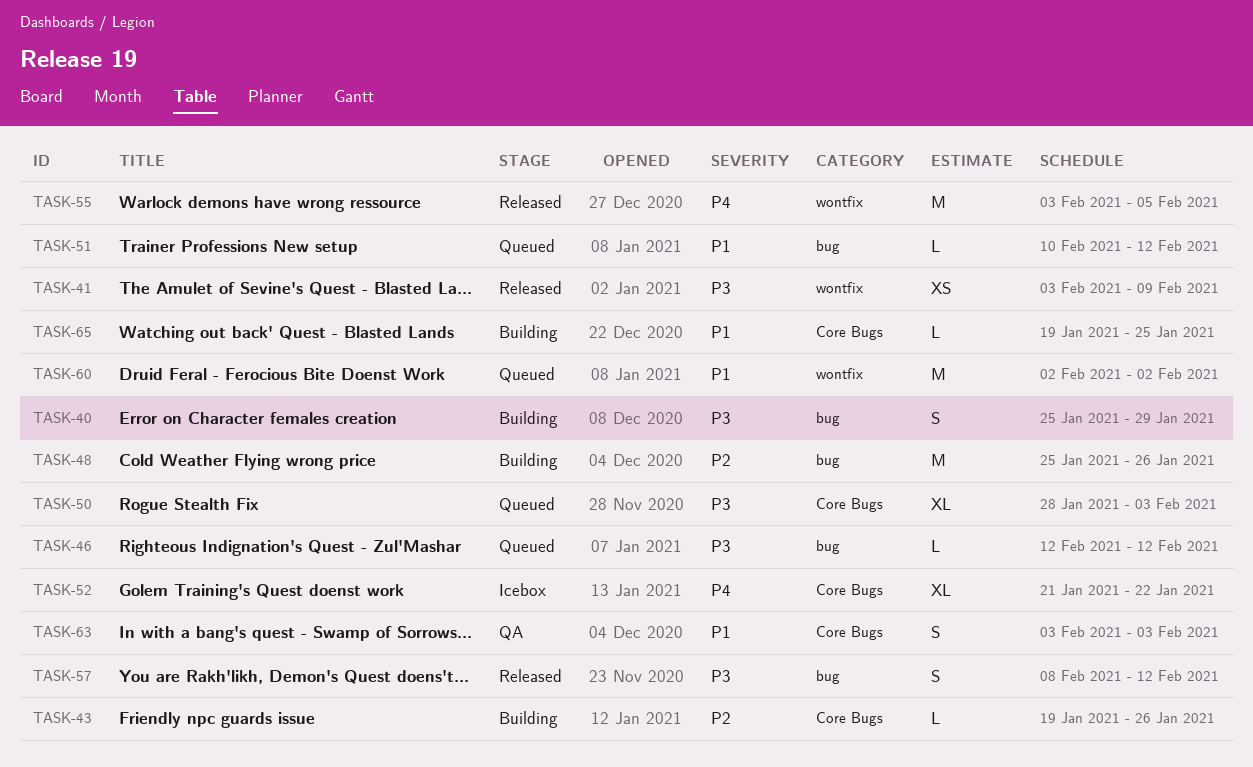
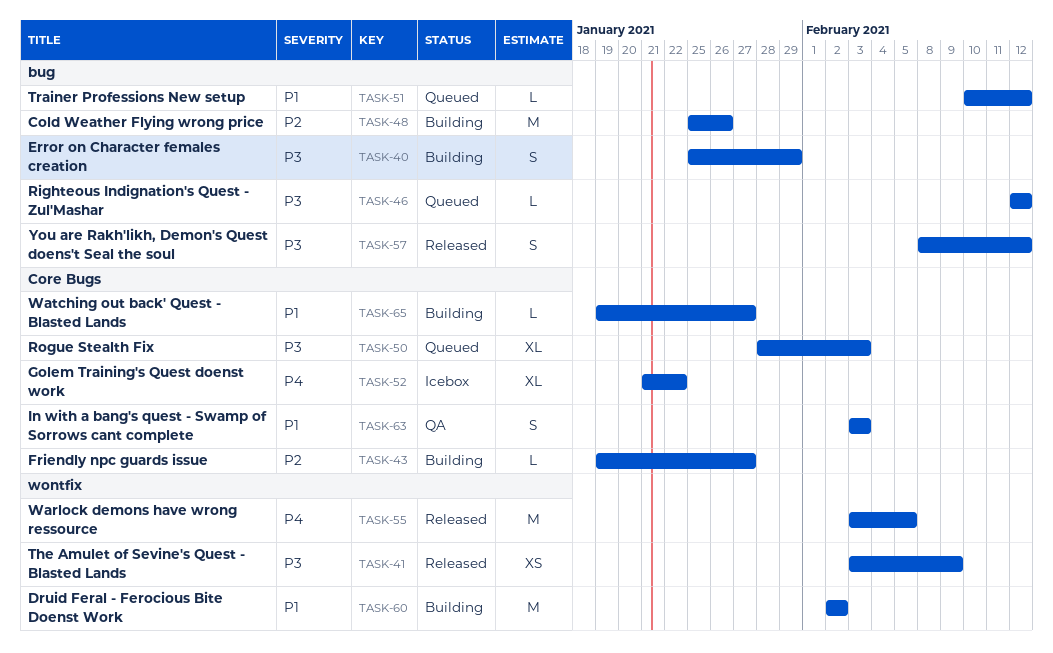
TASK-43, due: Jan 26 -> Jan 27
TASK-60, status: Queued -> Building
TASK-65, due: Jan 25 -> Jan 27

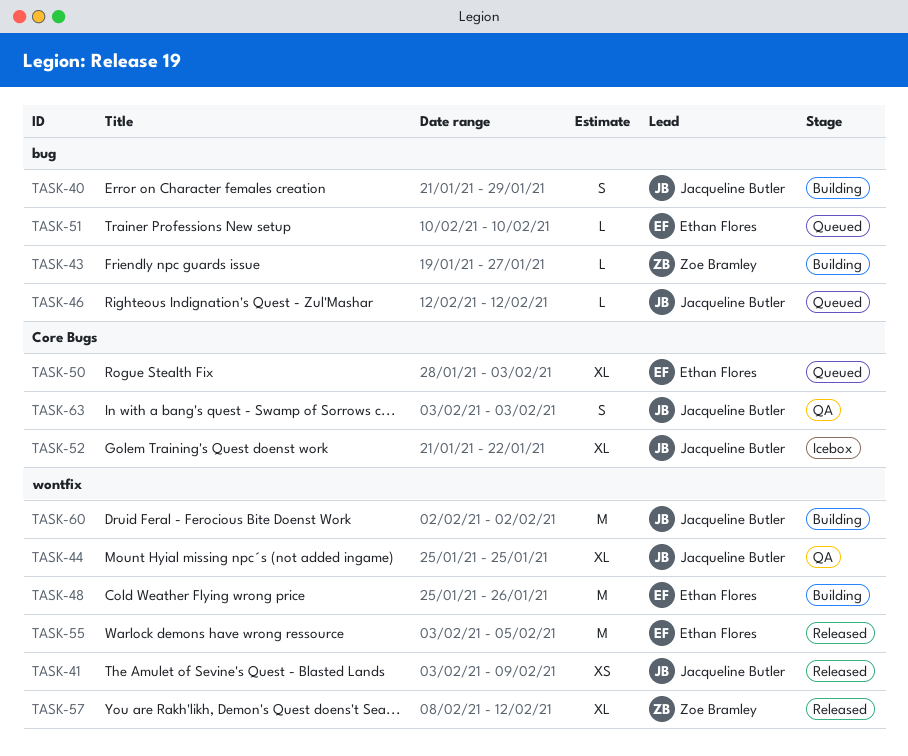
TASK-40, start: Jan 25 -> Jan 21
TASK-43, label: Core Bugs -> bug
TASK-44: none -> present
TASK-48, label: bug -> wontfix
TASK-51, due: Feb 12 -> Feb 10
TASK-57, label: bug -> wontfix
TASK-57, estimate: S -> XL
TASK-65: present -> none

